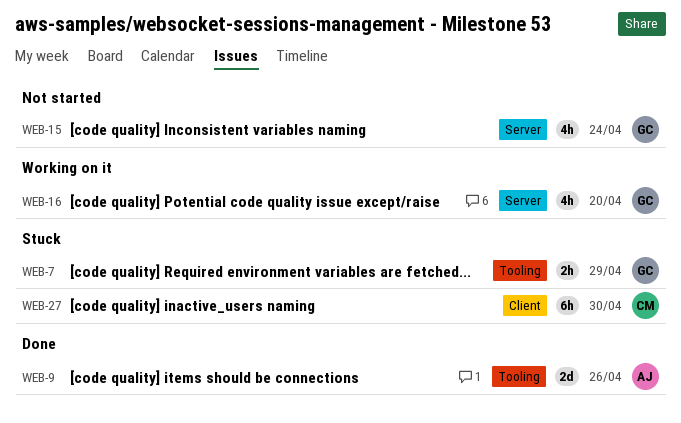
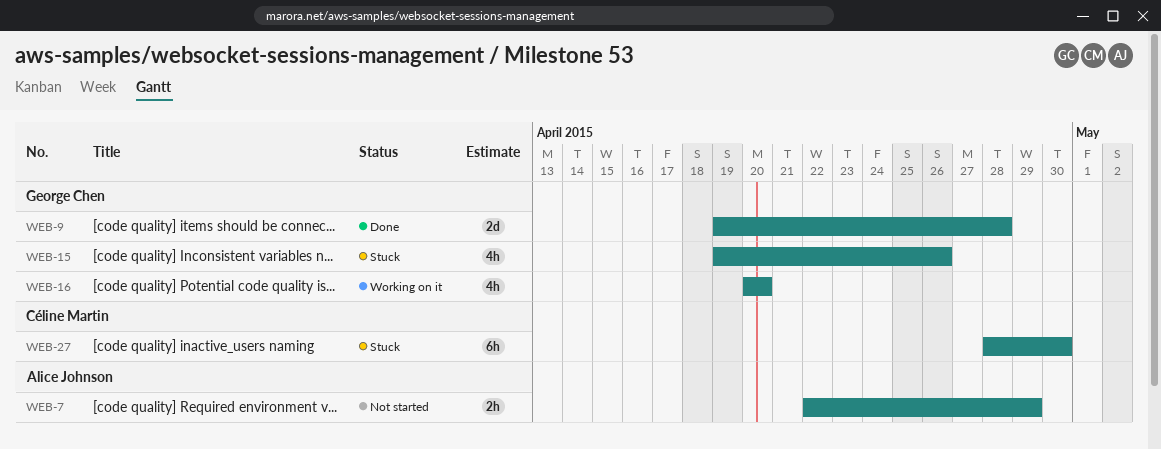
WEB-7, status: Stuck -> Not started
WEB-7, owner: George Chen -> Alice Johnson
WEB-9, owner: Alice Johnson -> George Chen
WEB-9, due: Apr 26 -> Apr 28
WEB-15, status: Not started -> Stuck
WEB-15, due: Apr 24 -> Apr 26

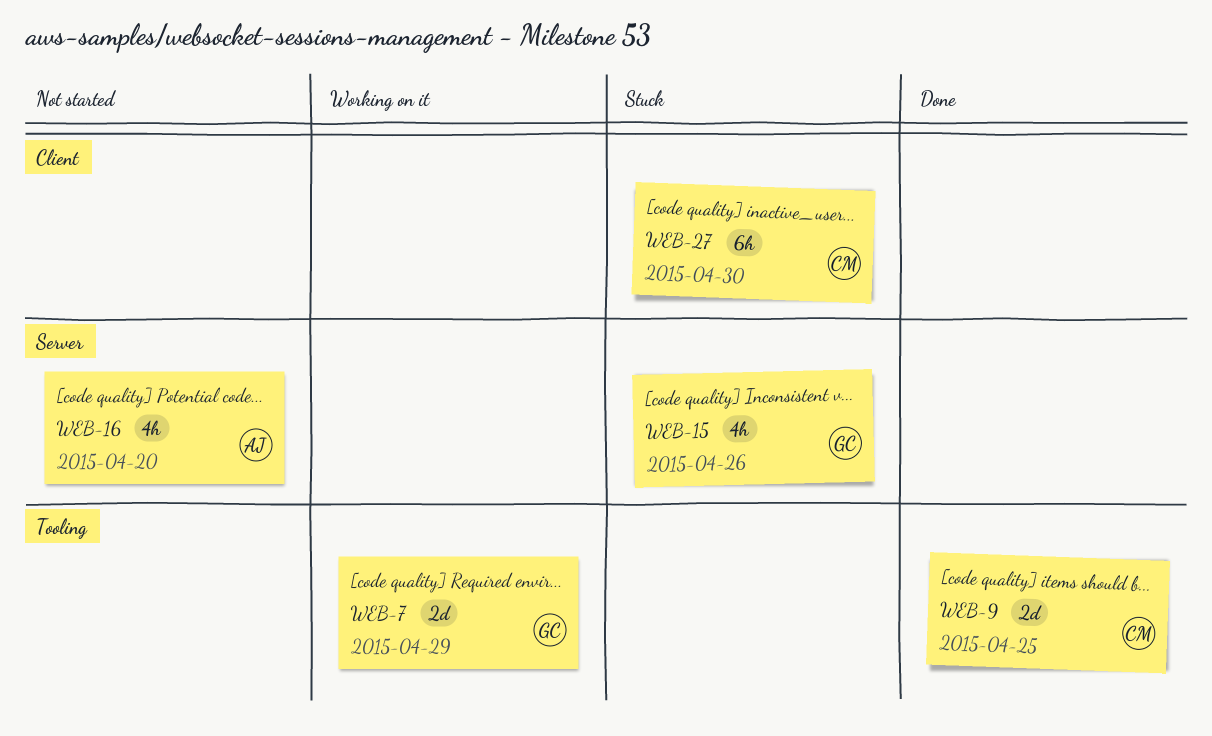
WEB-7, status: Not started -> Working on it
WEB-7, owner: Alice Johnson -> George Chen
WEB-7, estimate: 2h -> 2d
WEB-9, owner: George Chen -> Céline Martin
WEB-9, due: Apr 28 -> Apr 25
WEB-16, status: Working on it -> Not started
WEB-16, owner: George Chen -> Alice Johnson

